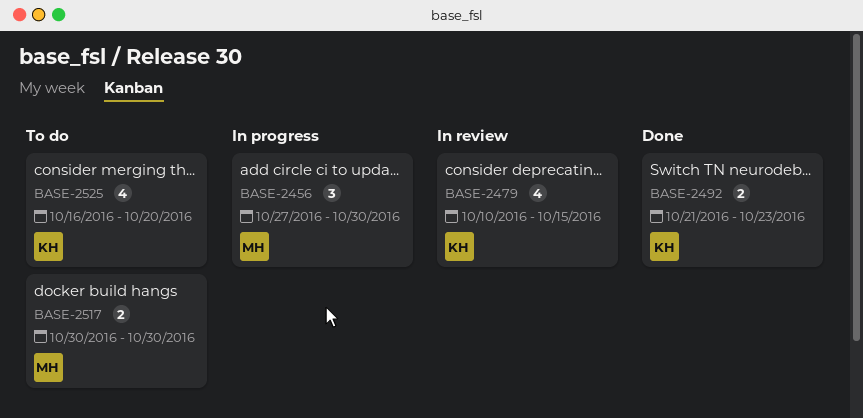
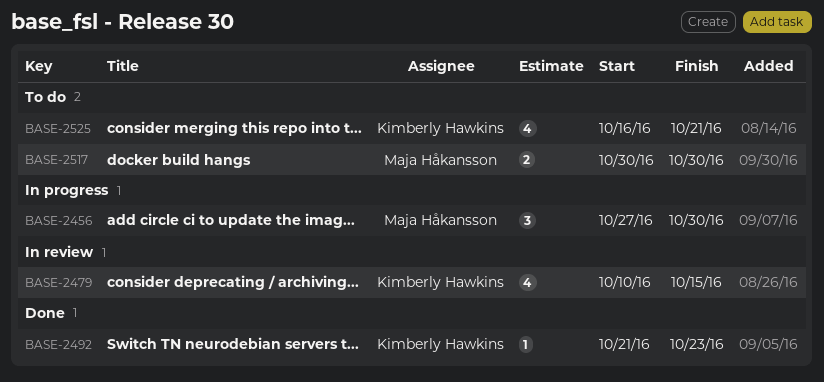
BASE-2492, estimate: 2 -> 1
BASE-2525, due: Oct 20 -> Oct 21

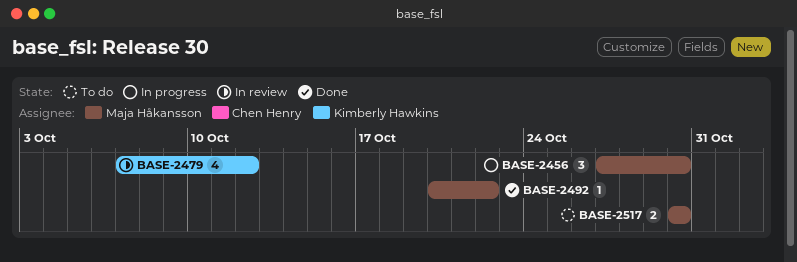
BASE-2479, start: Oct 10 -> Oct 7
BASE-2479, due: Oct 15 -> Oct 12
BASE-2492, owner: Kimberly Hawkins -> Maja Håkansson
BASE-2492, start: Oct 21 -> Oct 20
BASE-2492, due: Oct 23 -> Oct 22
BASE-2525: present -> none

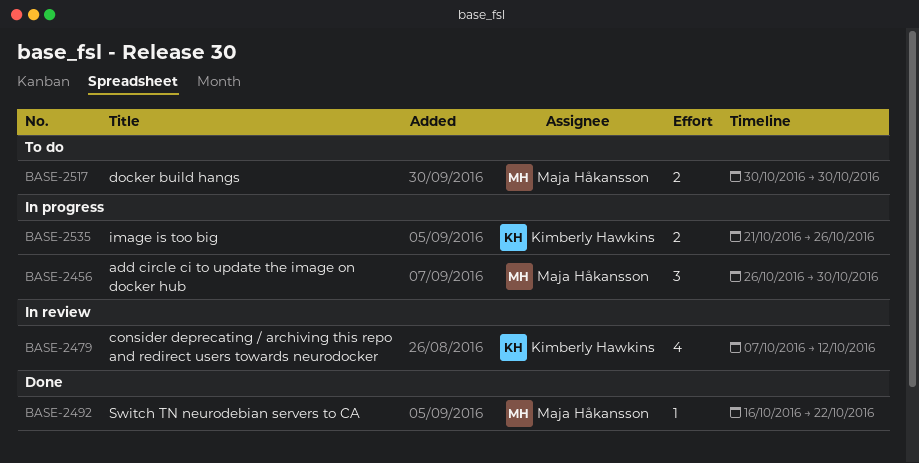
BASE-2456, start: Oct 27 -> Oct 26
BASE-2492, start: Oct 20 -> Oct 16
BASE-2535: none -> present

